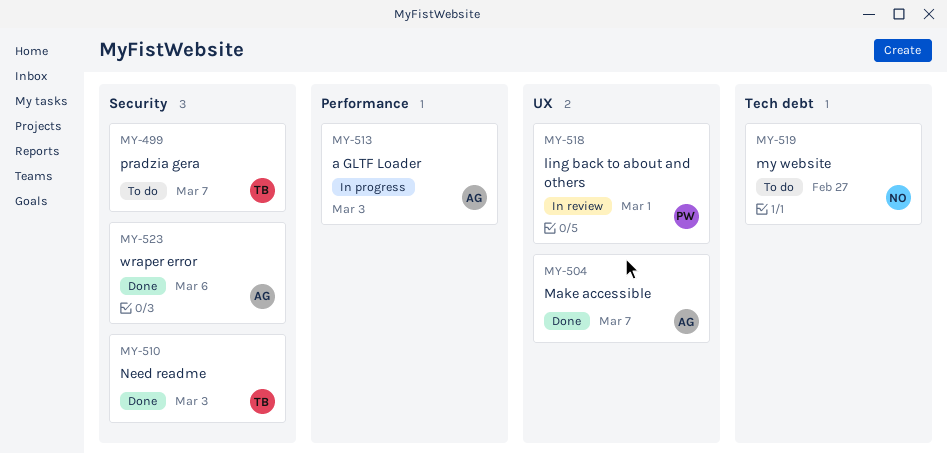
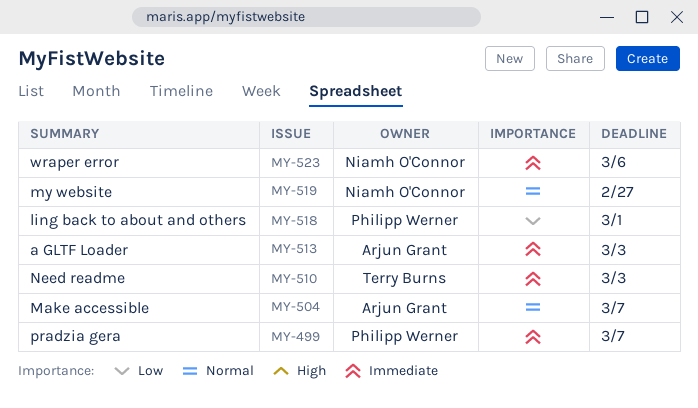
MY-499, owner: Terry Burns -> Philipp Werner
MY-523, owner: Arjun Grant -> Niamh O'Connor

